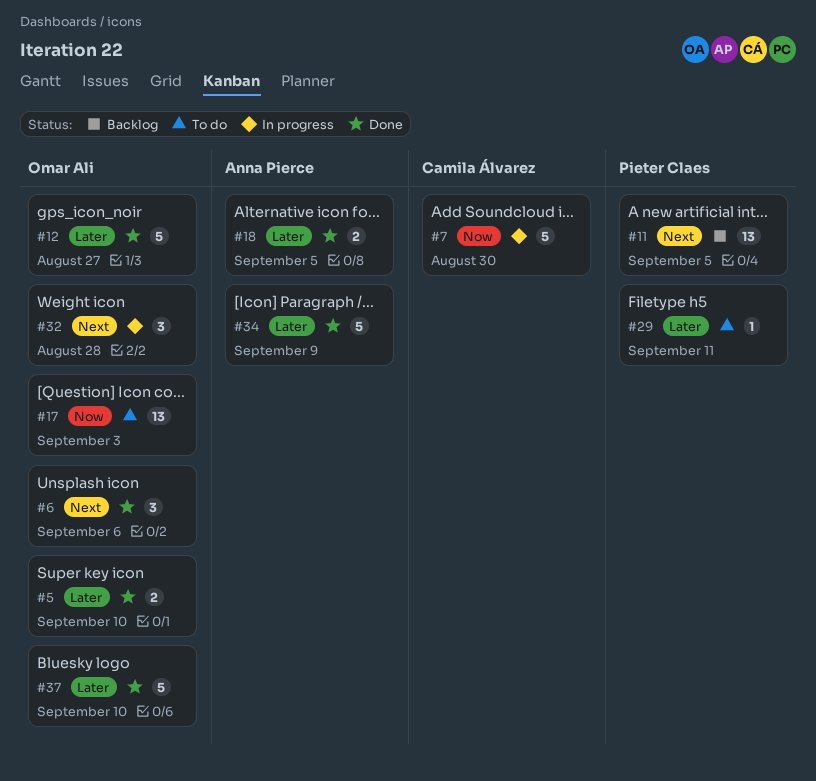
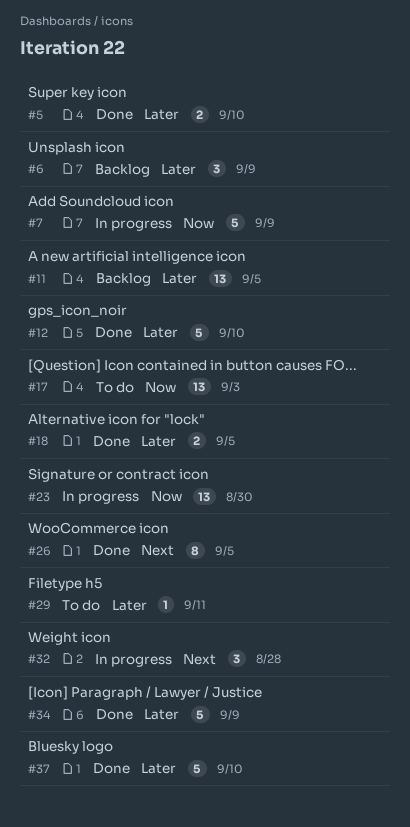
#6, status: Done -> Backlog
#6, priority: Next -> Later
#6, due: Sep 6 -> Sep 9
#7, due: Aug 30 -> Sep 9
#11, priority: Next -> Later
#12, due: Aug 27 -> Sep 10
#23: none -> present
#26: none -> present

